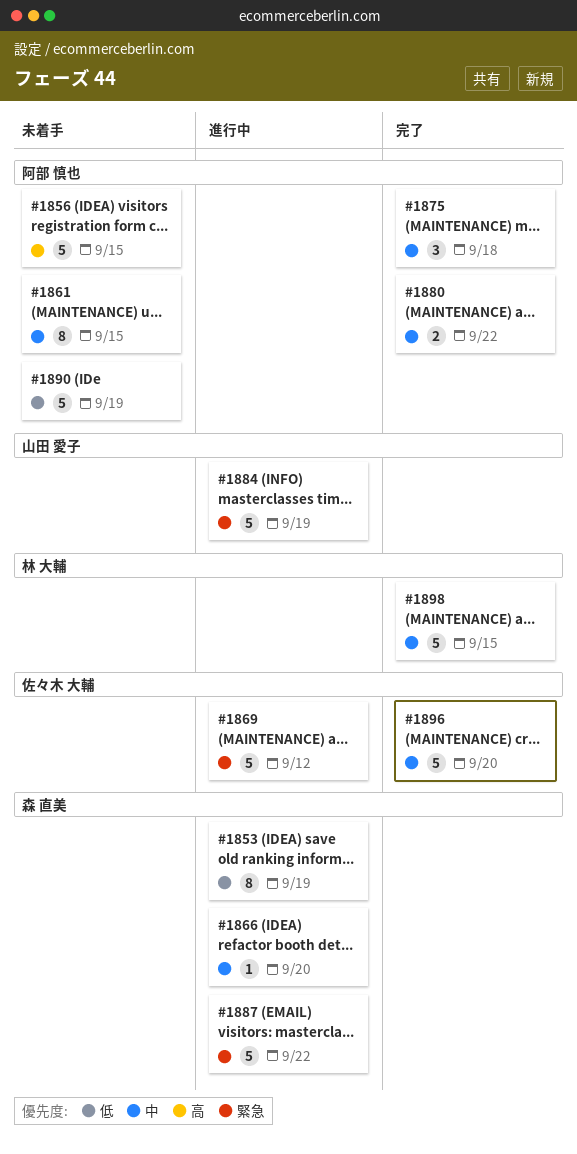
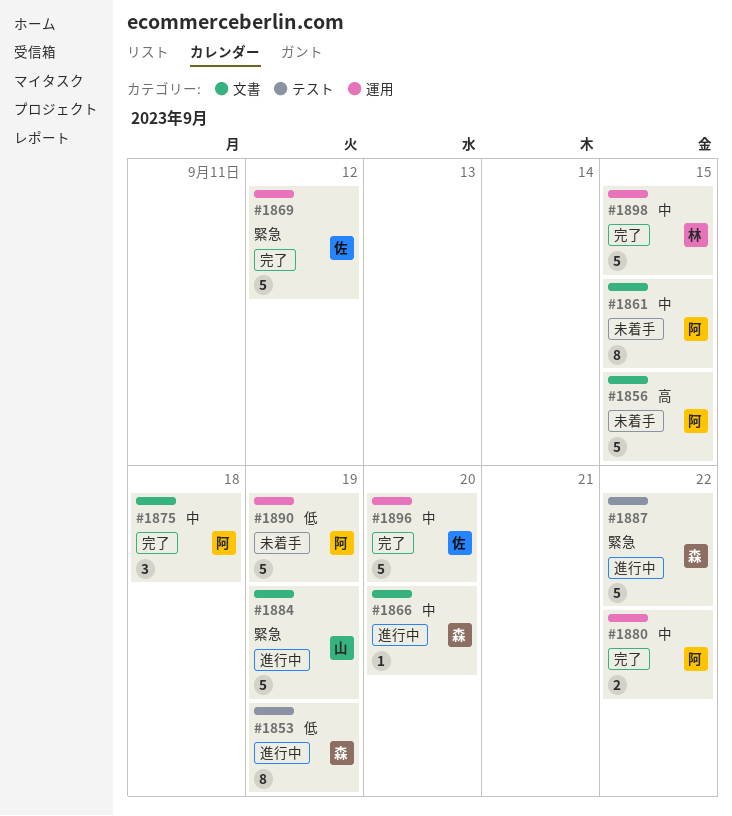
#1869, status: 進行中 -> 完了

